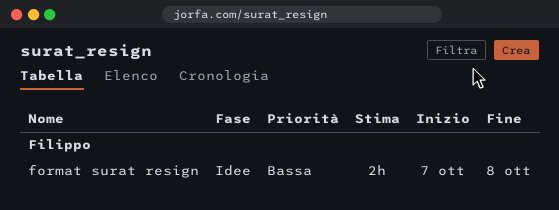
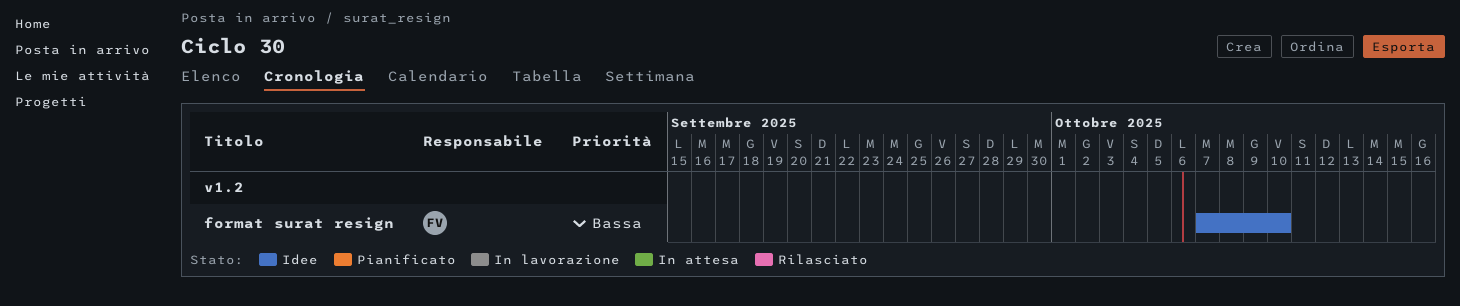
format surat resign, due: Oct 8 -> Oct 10

